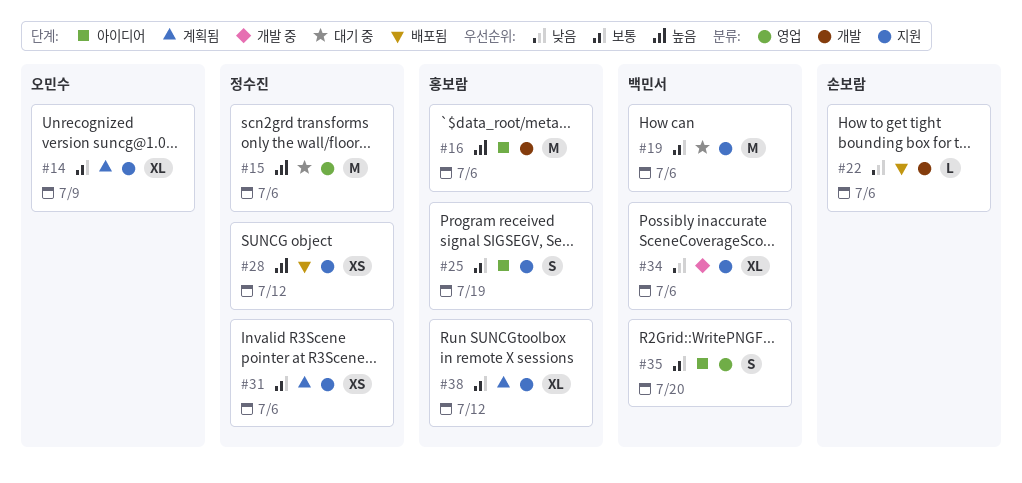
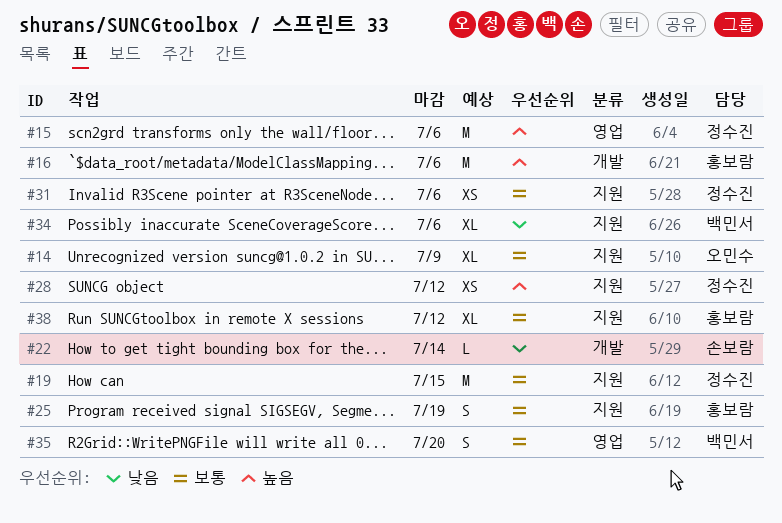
#19, owner: 백민서 -> 정수진
#19, due: Jul 6 -> Jul 15
#22, due: Jul 6 -> Jul 14

